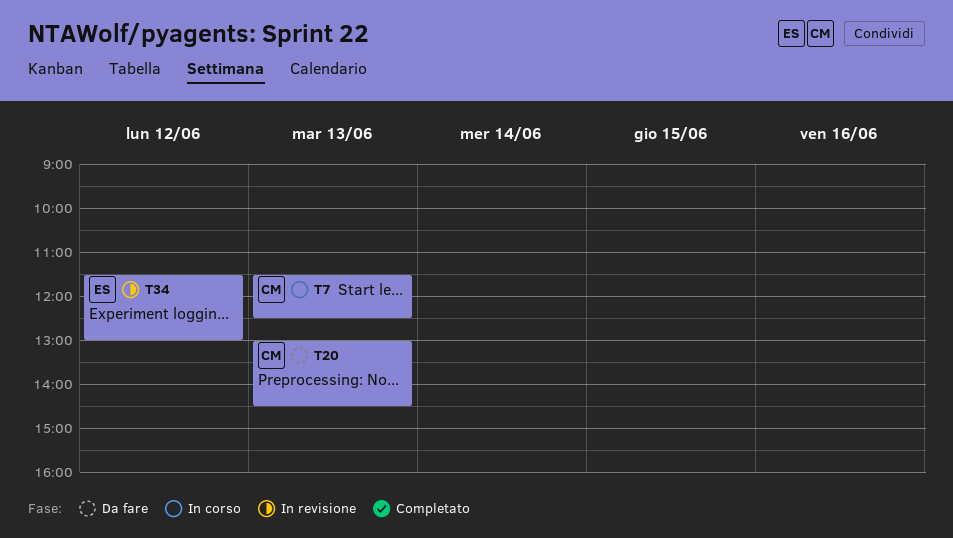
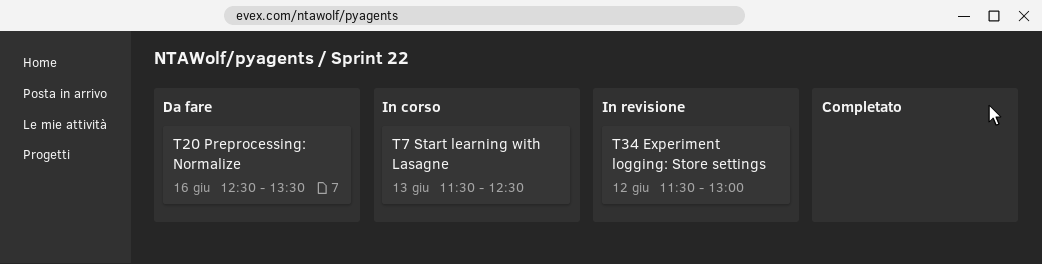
T20, day: Jun 13 -> Jun 16
T20, begins: 13:00 -> 12:30
T20, ends: 14:30 -> 13:30

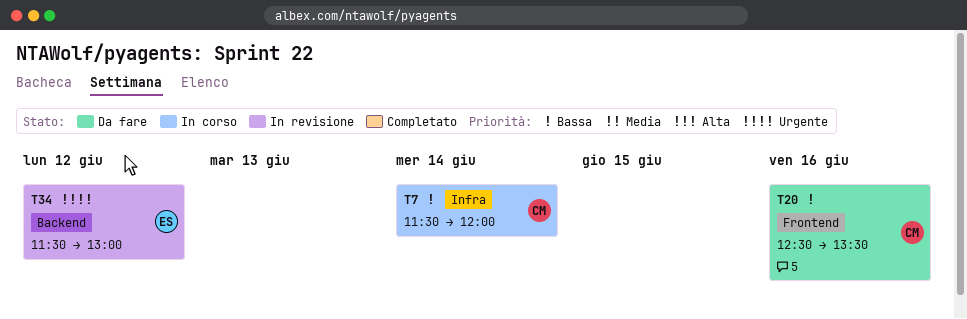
T7, day: Jun 13 -> Jun 14
T7, ends: 12:30 -> 12:00

